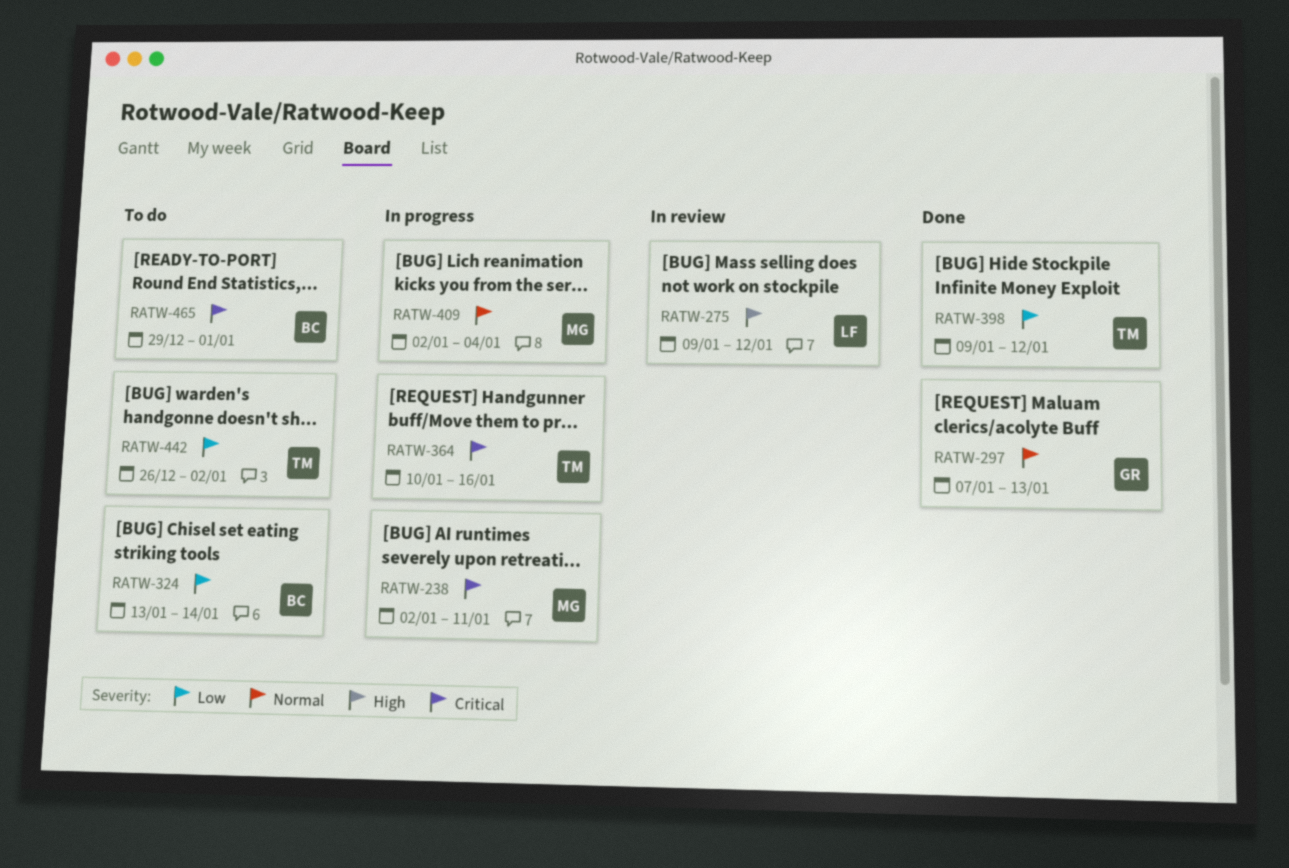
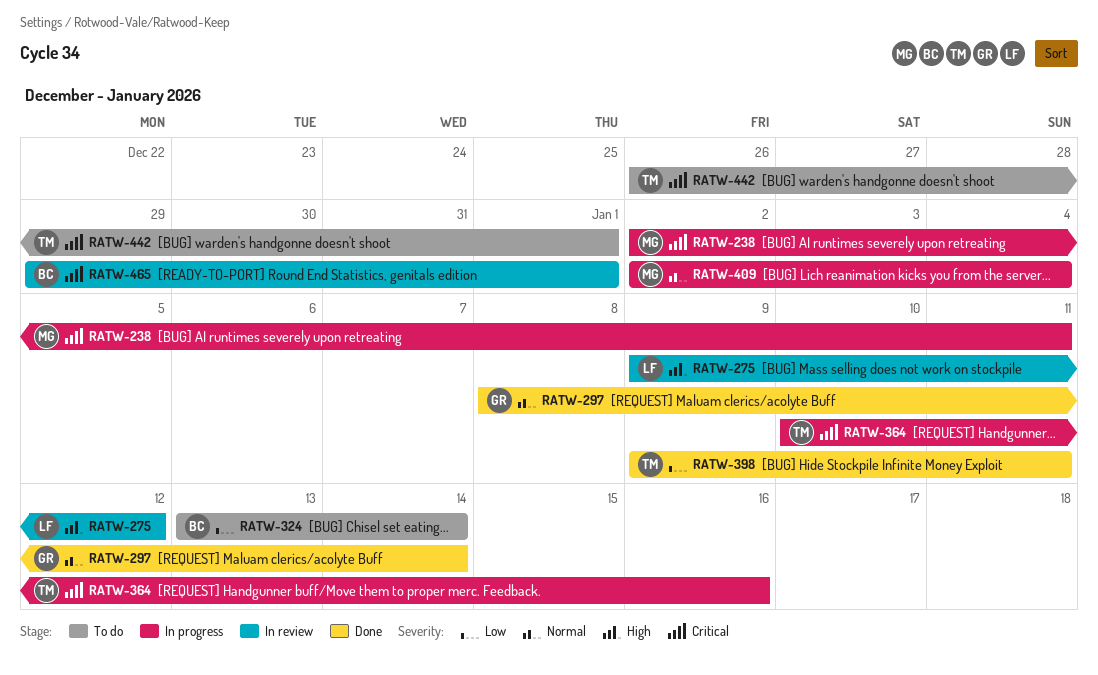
RATW-297, start: Jan 7 -> Jan 8
RATW-297, due: Jan 13 -> Jan 14
RATW-398, due: Jan 12 -> Jan 11
RATW-442, priority: Low -> Critical
RATW-442, due: Jan 2 -> Jan 1
RATW-465, status: To do -> In review

